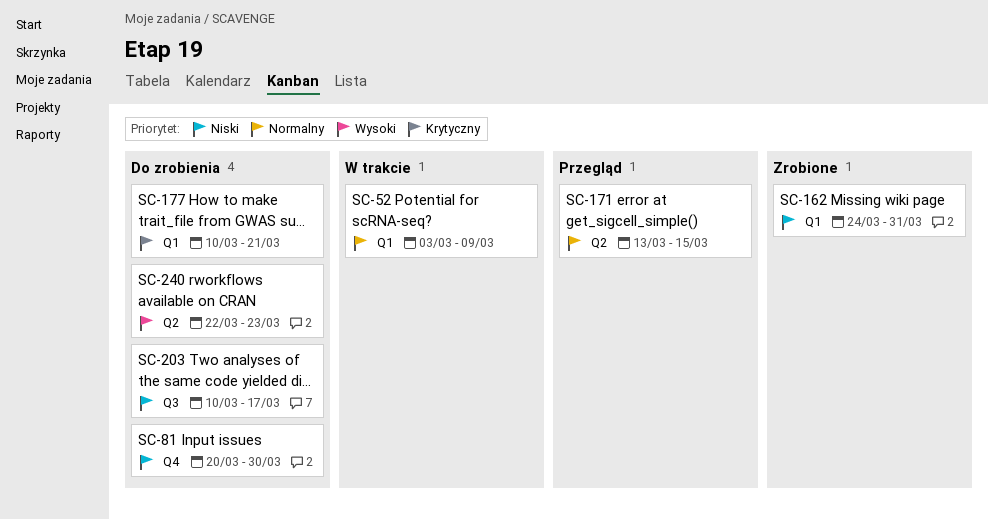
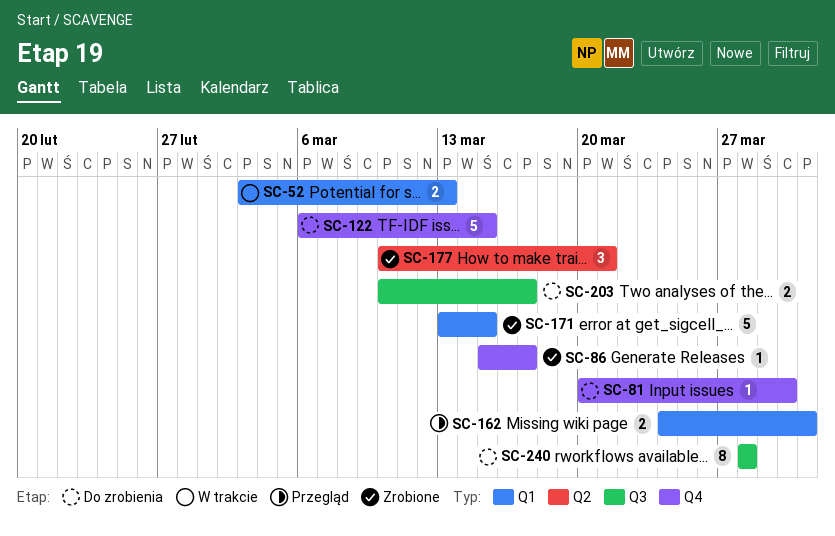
SC-52, due: Mar 9 -> Mar 13
SC-86: none -> present
SC-122: none -> present
SC-162, status: Zrobione -> Przegląd
SC-171, status: Przegląd -> Zrobione
SC-171, label: Q2 -> Q1
SC-177, status: Do zrobienia -> Zrobione
SC-177, label: Q1 -> Q2
SC-240, label: Q2 -> Q3
SC-240, start: Mar 22 -> Mar 28
SC-240, due: Mar 23 -> Mar 28

